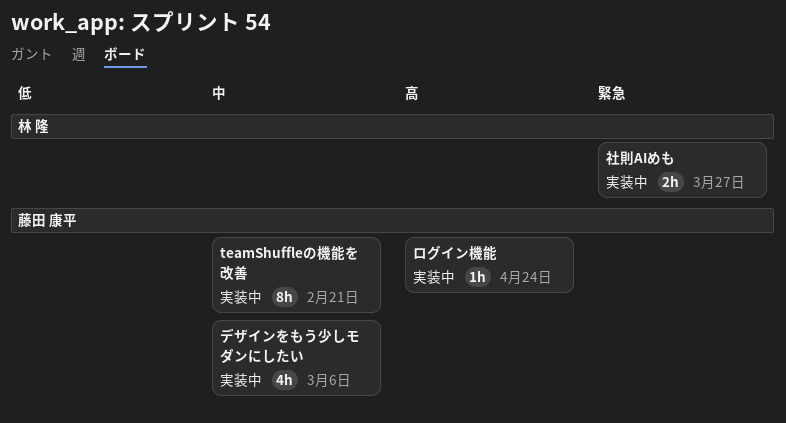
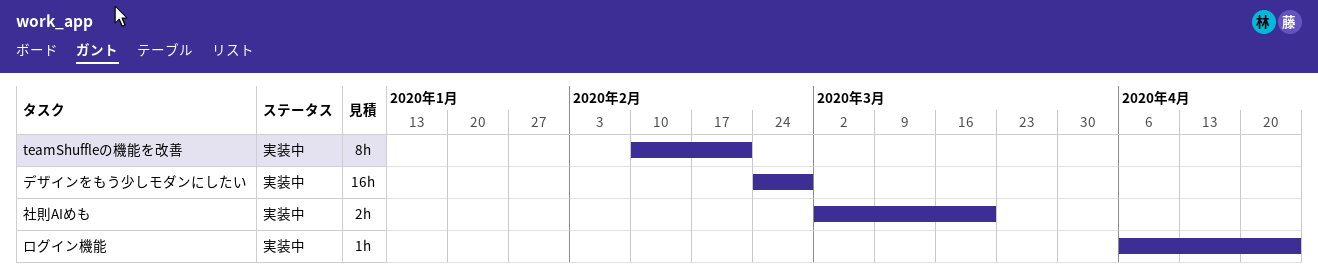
デザインをもう少しモダンにしたい, estimate: 4h -> 16h
デザインをもう少しモダンにしたい, due: Mar 6 -> Feb 28
社則AIめも, due: Mar 27 -> Mar 20

